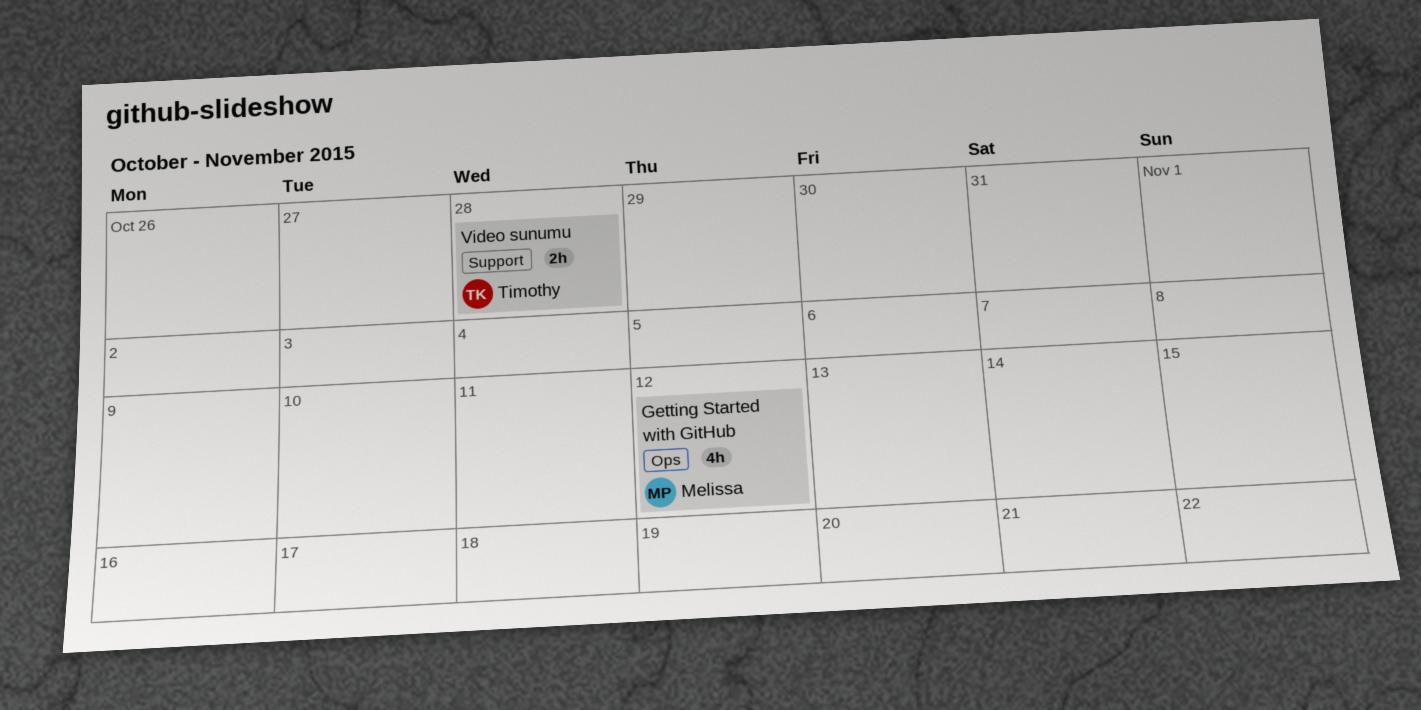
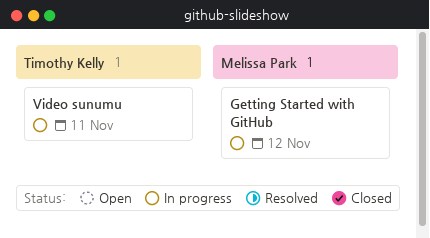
Video sunumu, due: Oct 28 -> Nov 11

